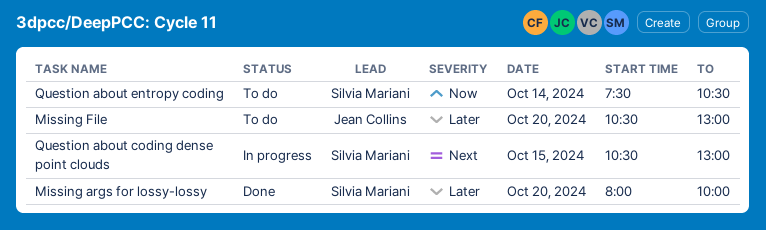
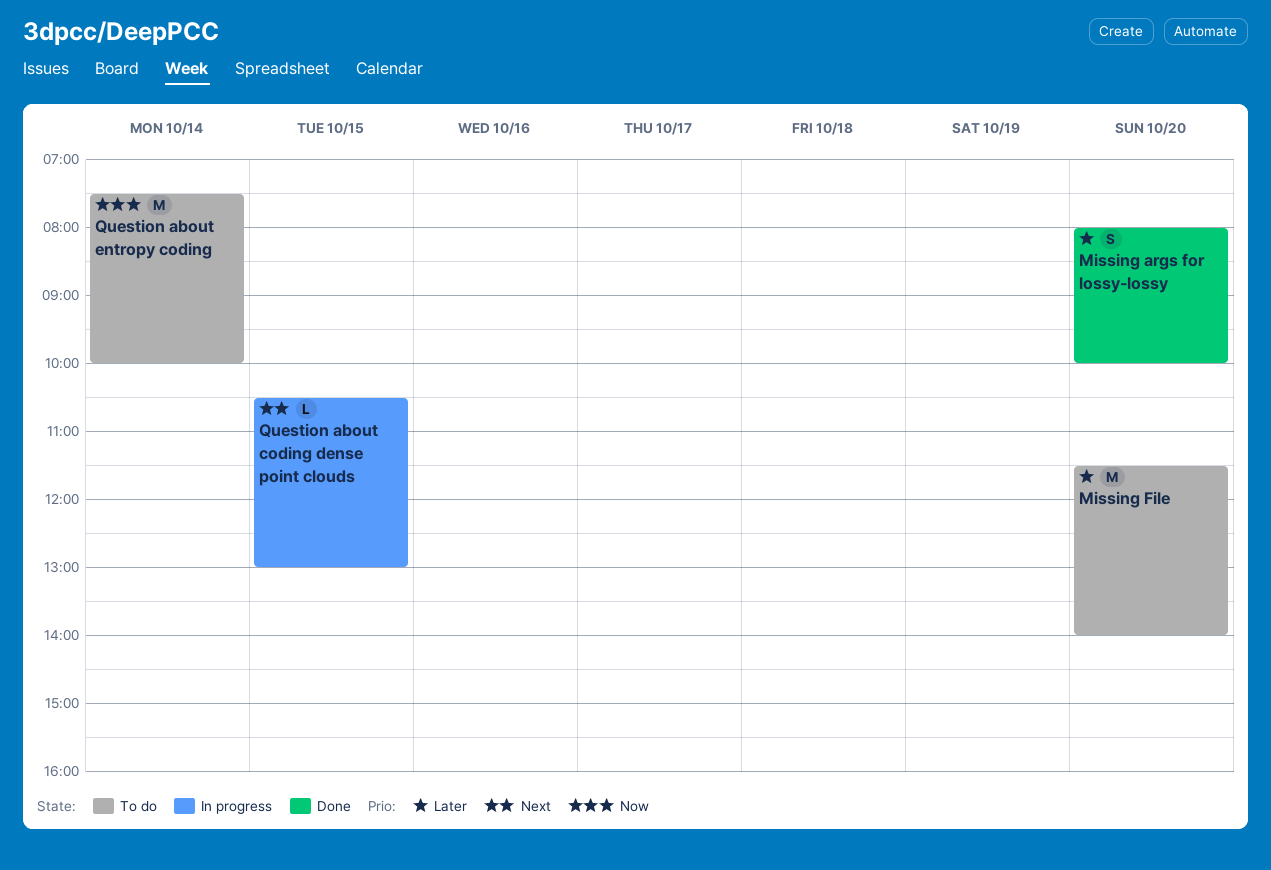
Missing File, begins: 10:30 -> 11:30
Missing File, ends: 13:00 -> 14:00
Question about entropy coding, ends: 10:30 -> 10:00

